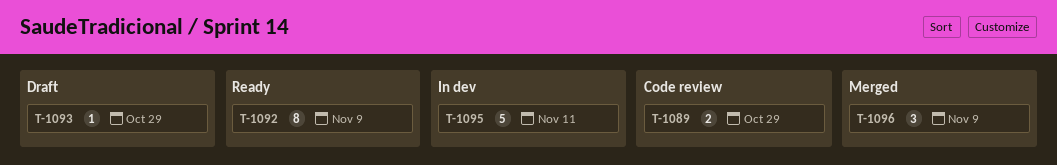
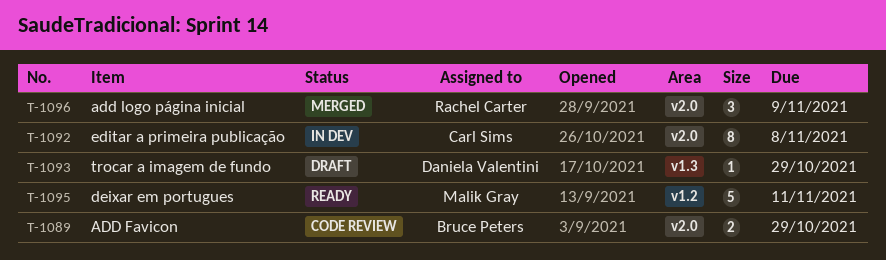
T-1092, status: Ready -> In dev
T-1092, due: Nov 9 -> Nov 8
T-1095, status: In dev -> Ready

